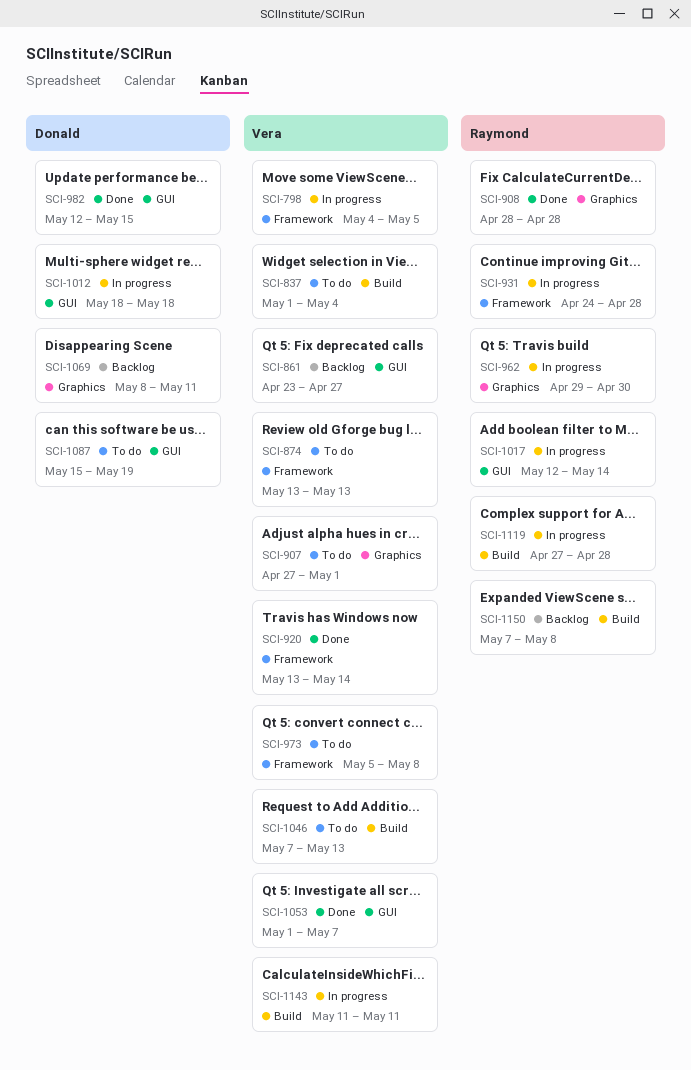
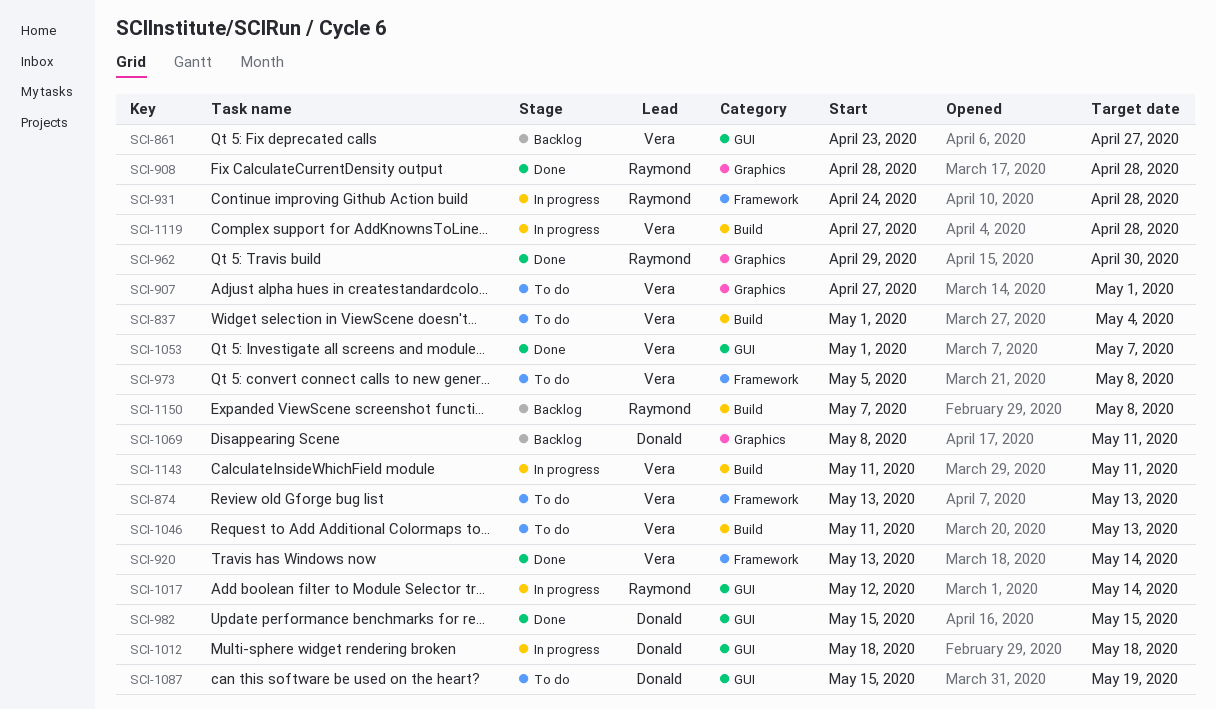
SCI-798: present -> none
SCI-962, status: In progress -> Done
SCI-982, start: May 12 -> May 15
SCI-1046, start: May 7 -> May 11
SCI-1119, owner: Raymond -> Vera

